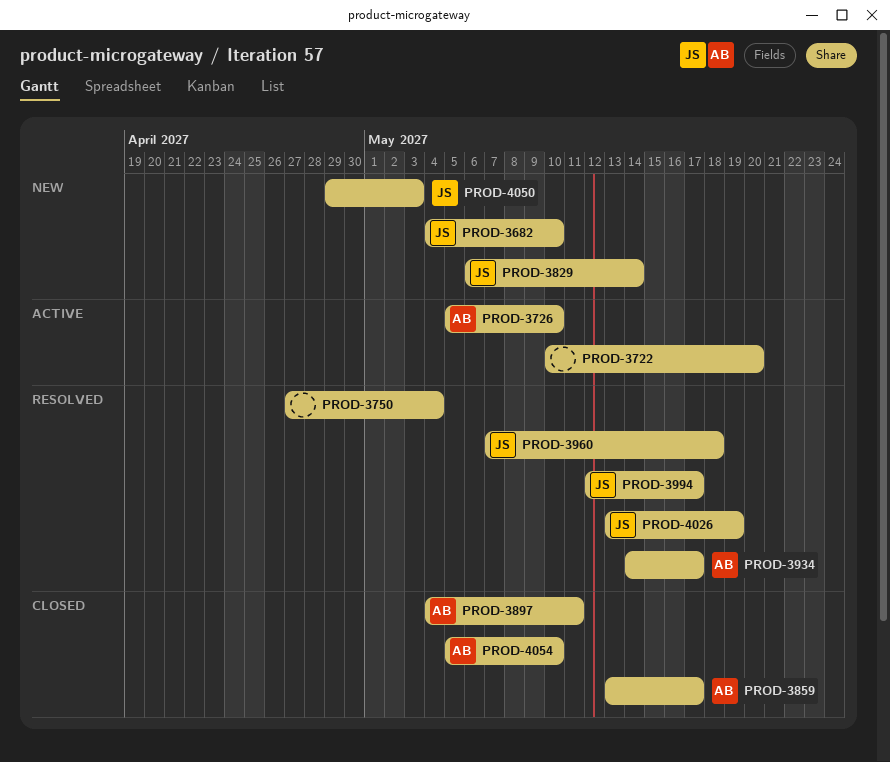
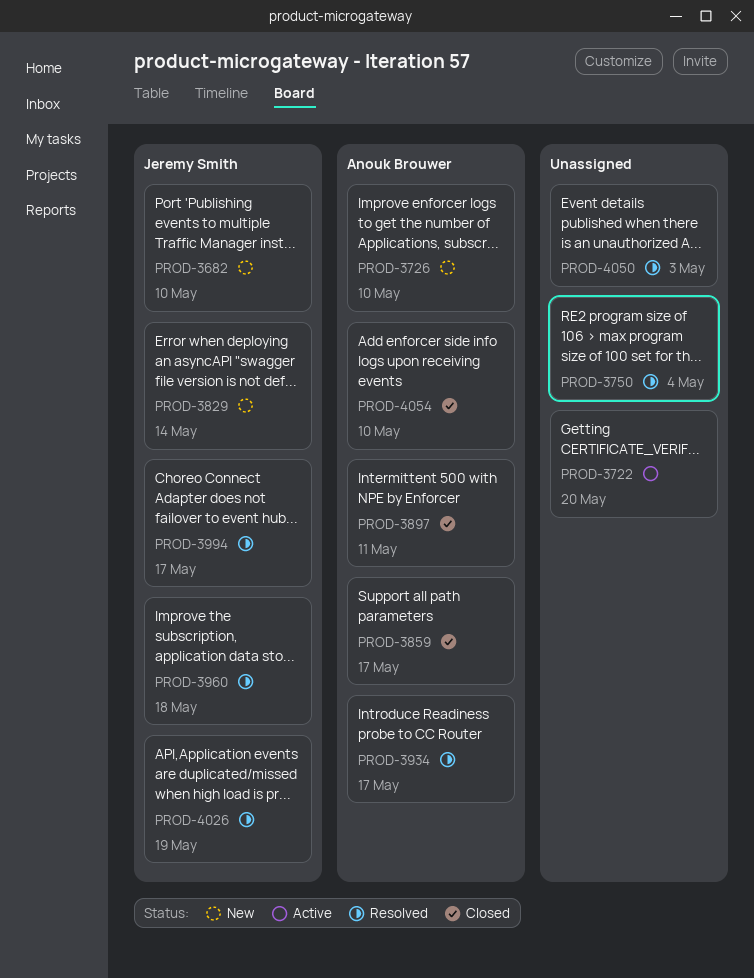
PROD-3726, status: Active -> New
PROD-4050, status: New -> Resolved
PROD-4050, owner: Jeremy Smith -> none

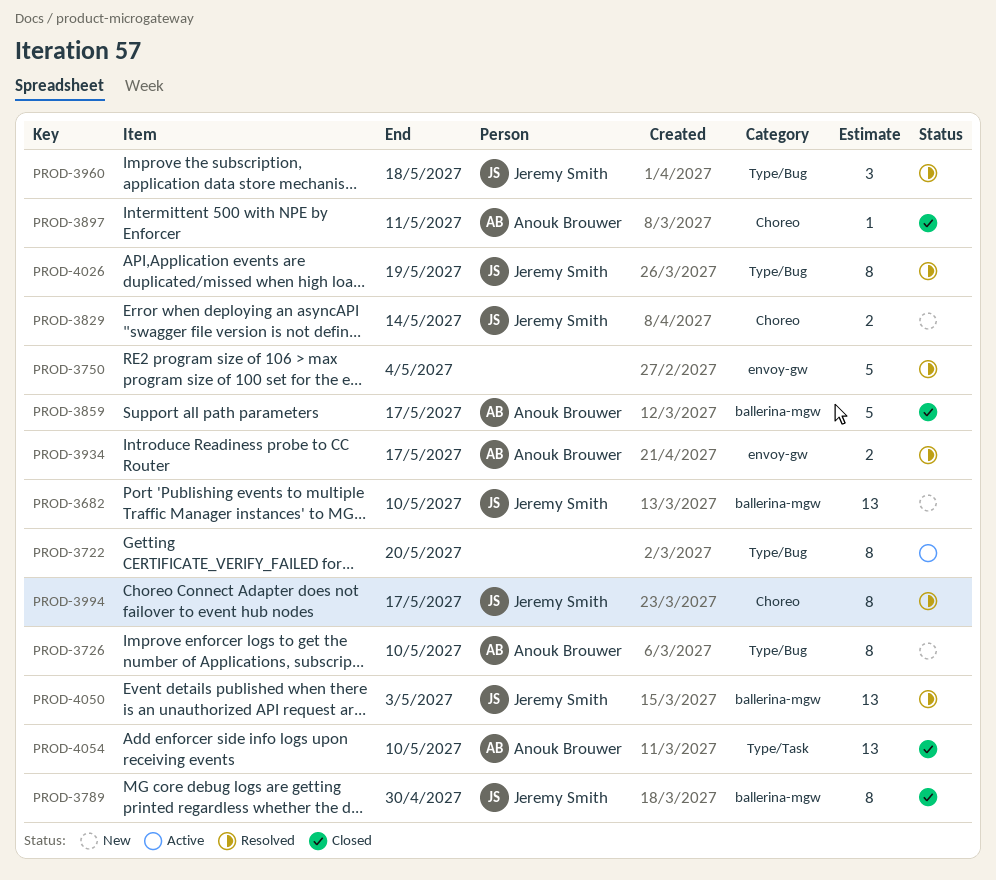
PROD-3789: none -> present
PROD-4050, owner: none -> Jeremy Smith

